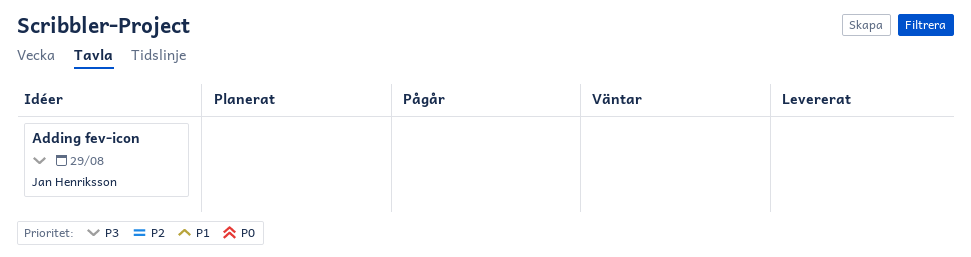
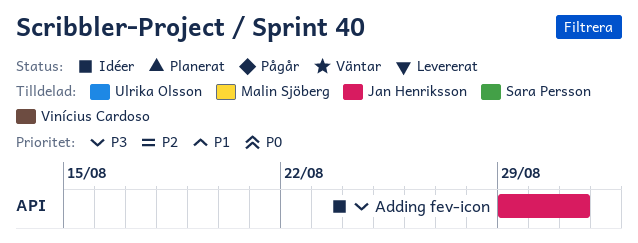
Adding fev-icon, due: Aug 29 -> Aug 31

